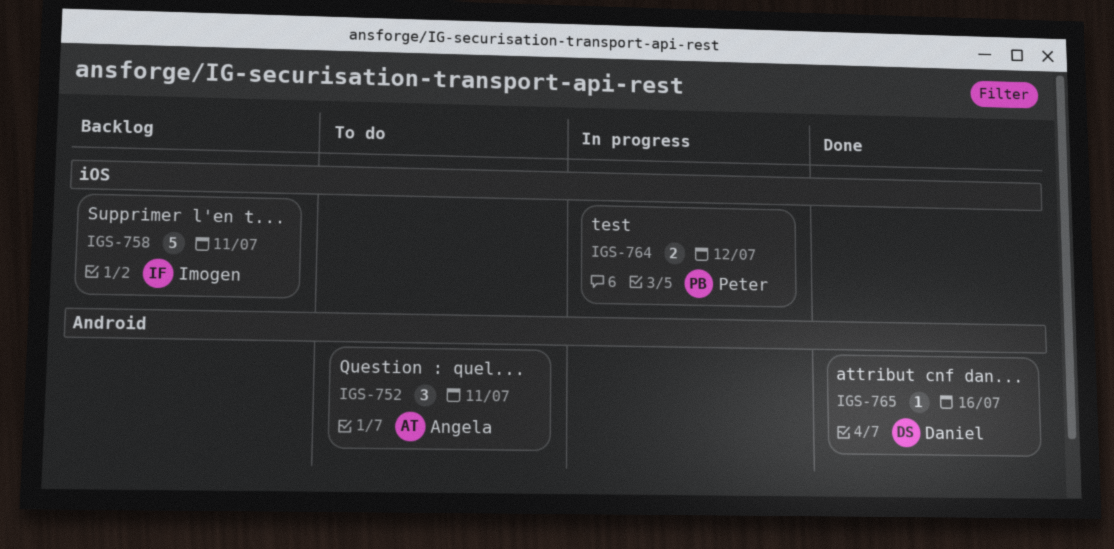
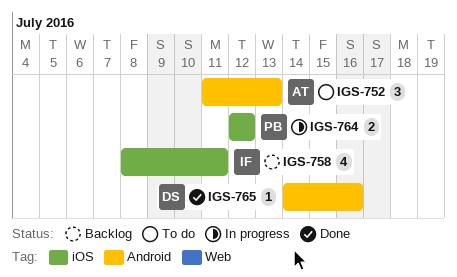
IGS-752, due: Jul 11 -> Jul 13
IGS-758, estimate: 5 -> 4

